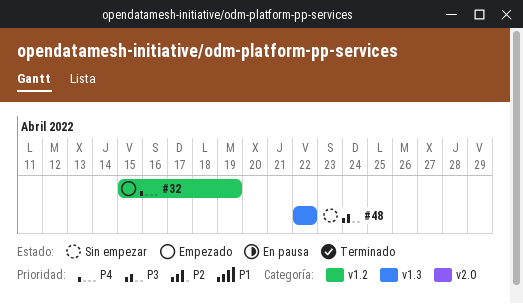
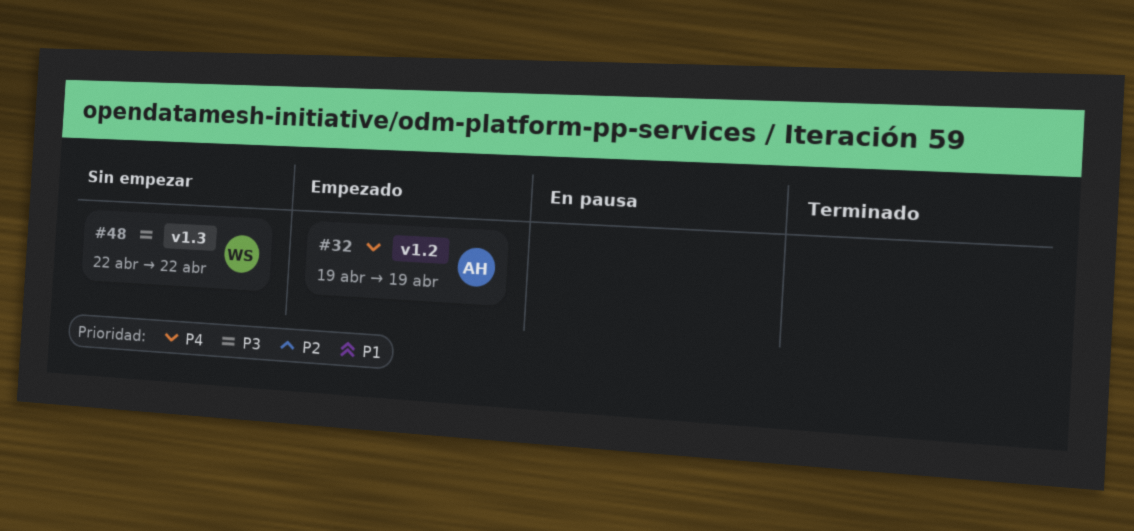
#32, start: Apr 15 -> Apr 19

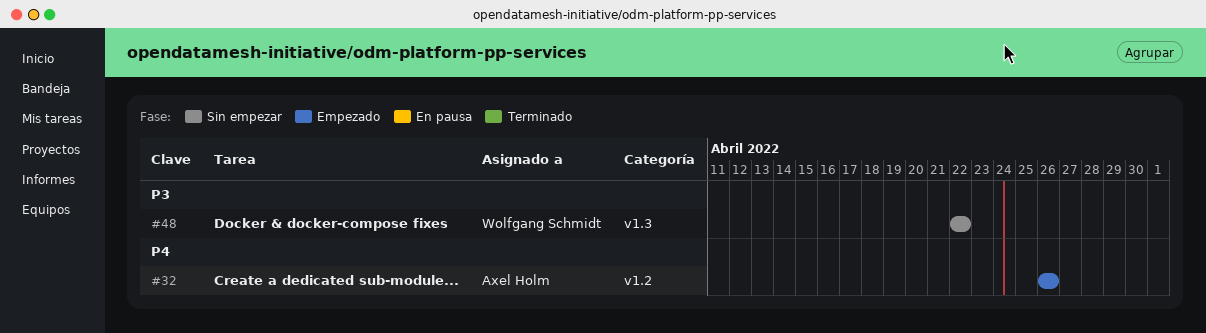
#32, start: Apr 19 -> Apr 26
#32, due: Apr 19 -> Apr 26

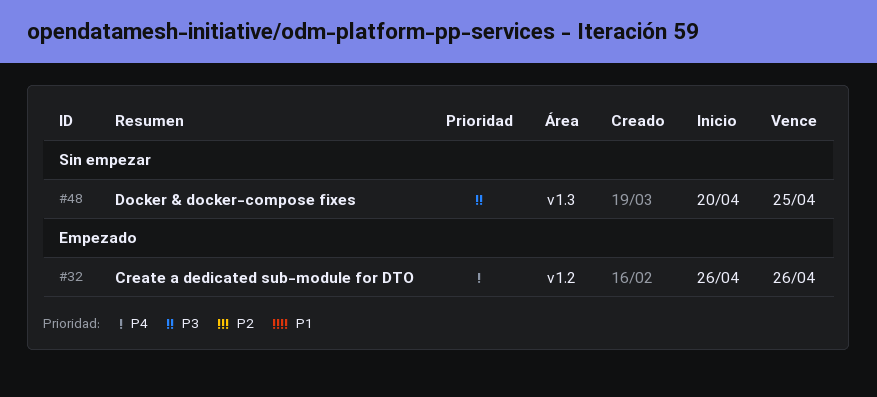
#48, start: Apr 22 -> Apr 20
#48, due: Apr 22 -> Apr 25

